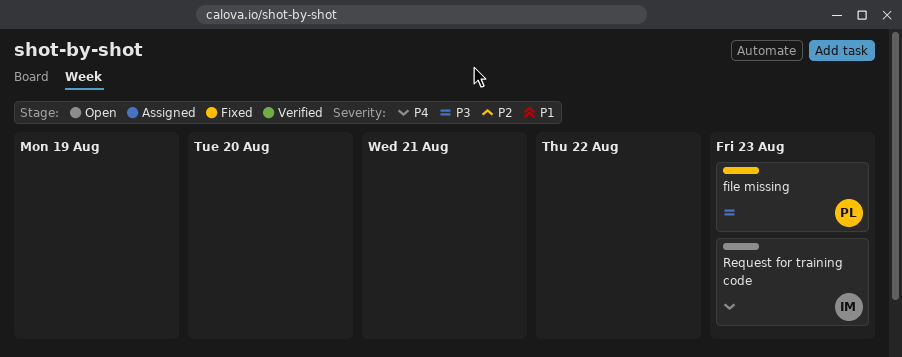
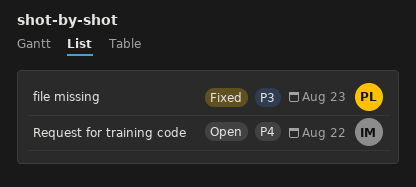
Request for training code, due: Aug 23 -> Aug 22

